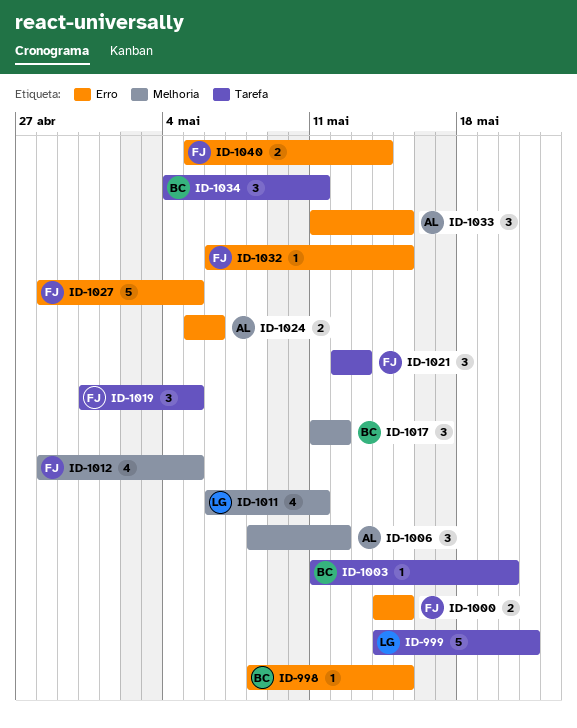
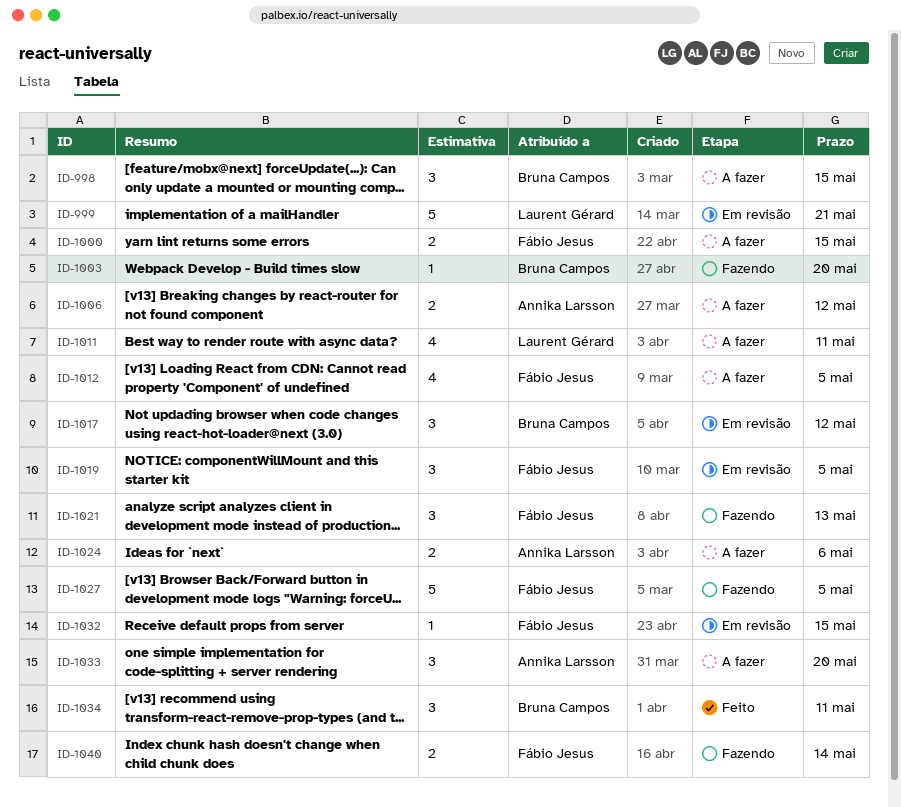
ID-998, estimate: 1 -> 3
ID-1006, estimate: 3 -> 2
ID-1033, due: May 15 -> May 20

